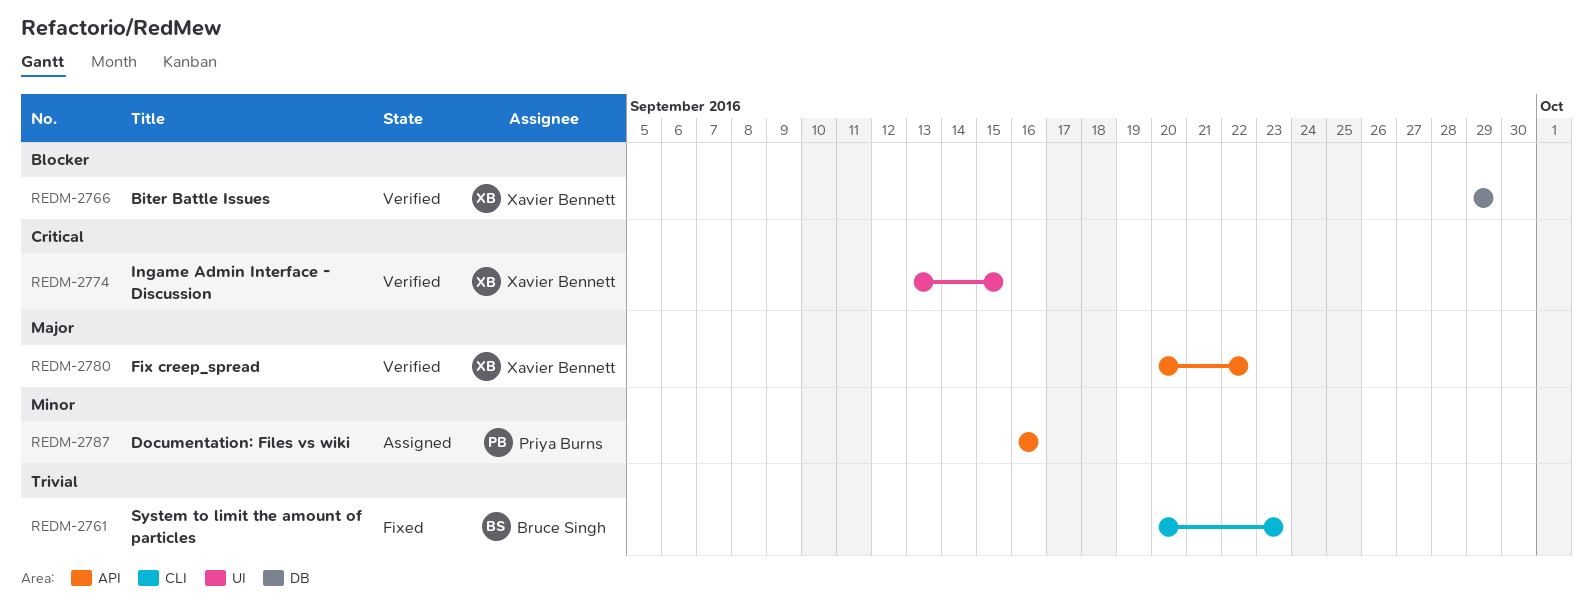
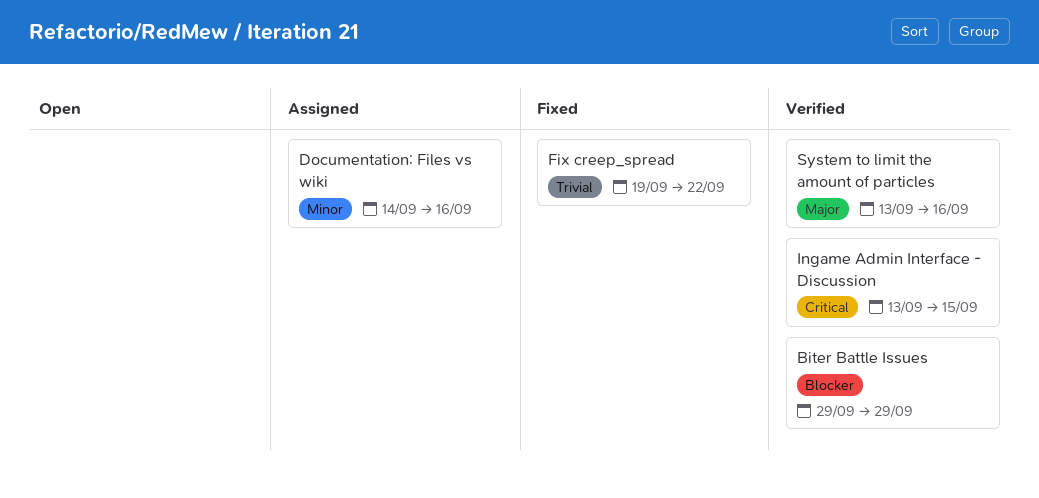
Documentation: Files vs wiki, start: Sep 16 -> Sep 14
Fix creep_spread, status: Verified -> Fixed
Fix creep_spread, priority: Major -> Trivial
Fix creep_spread, start: Sep 20 -> Sep 19
System to limit the amount of particles, status: Fixed -> Verified
System to limit the amount of particles, priority: Trivial -> Major
System to limit the amount of particles, start: Sep 20 -> Sep 13
System to limit the amount of particles, due: Sep 23 -> Sep 16

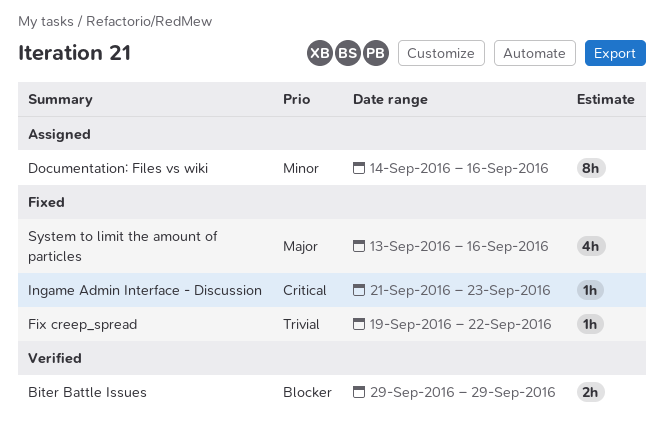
Ingame Admin Interface - Discussion, status: Verified -> Fixed
Ingame Admin Interface - Discussion, start: Sep 13 -> Sep 21
Ingame Admin Interface - Discussion, due: Sep 15 -> Sep 23
System to limit the amount of particles, status: Verified -> Fixed

